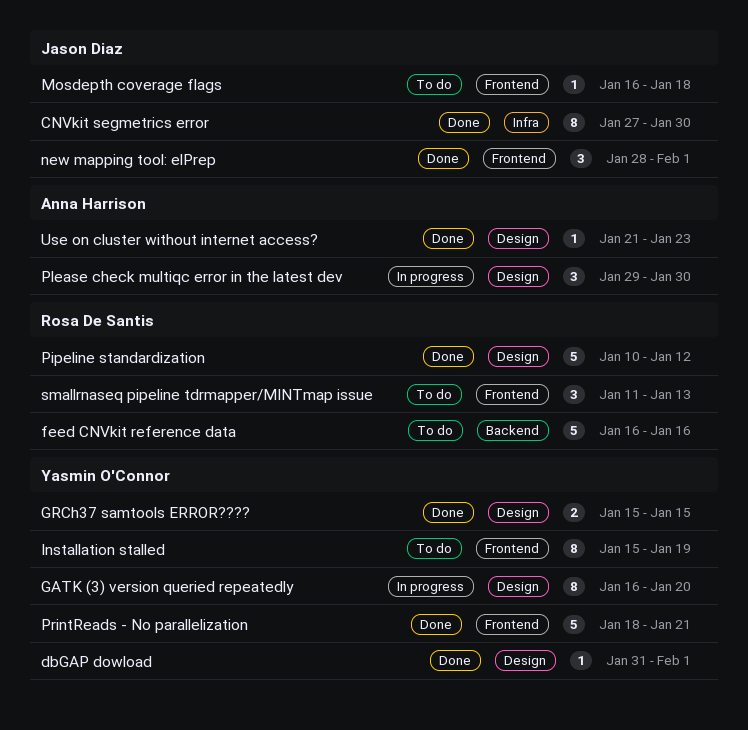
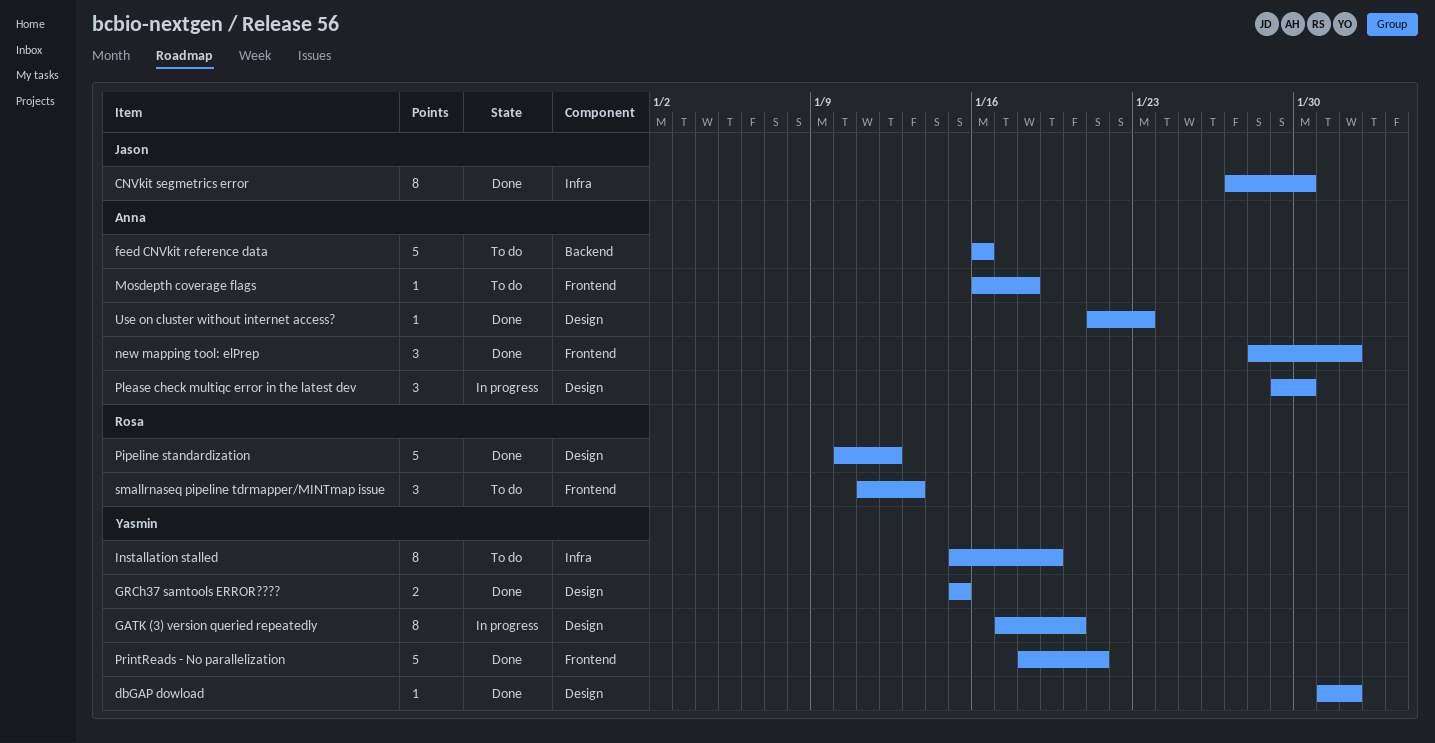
feed CNVkit reference data, owner: Rosa De Santis -> Anna Harrison
GATK (3) version queried repeatedly, start: Jan 16 -> Jan 17
Installation stalled, label: Frontend -> Infra
Mosdepth coverage flags, owner: Jason Diaz -> Anna Harrison
new mapping tool: elPrep, owner: Jason Diaz -> Anna Harrison

